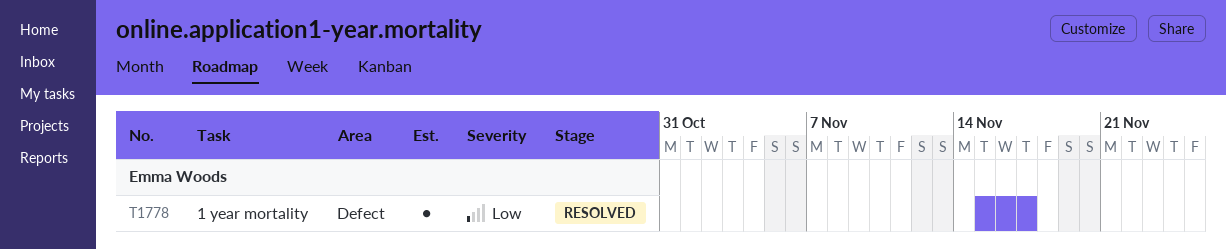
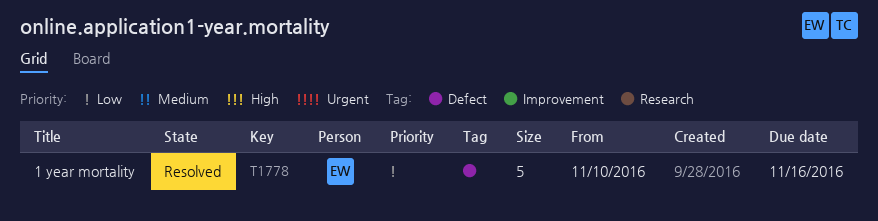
T1778, estimate: 1 -> 5
T1778, start: Nov 15 -> Nov 10
T1778, due: Nov 17 -> Nov 16

